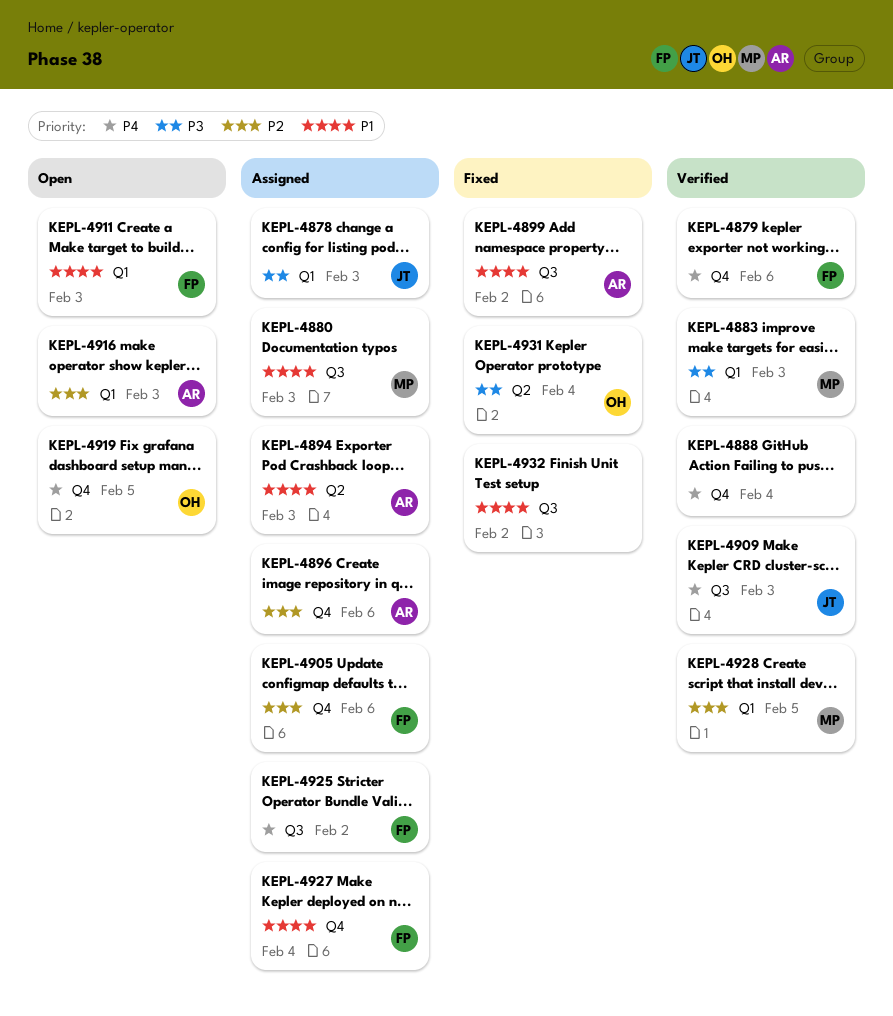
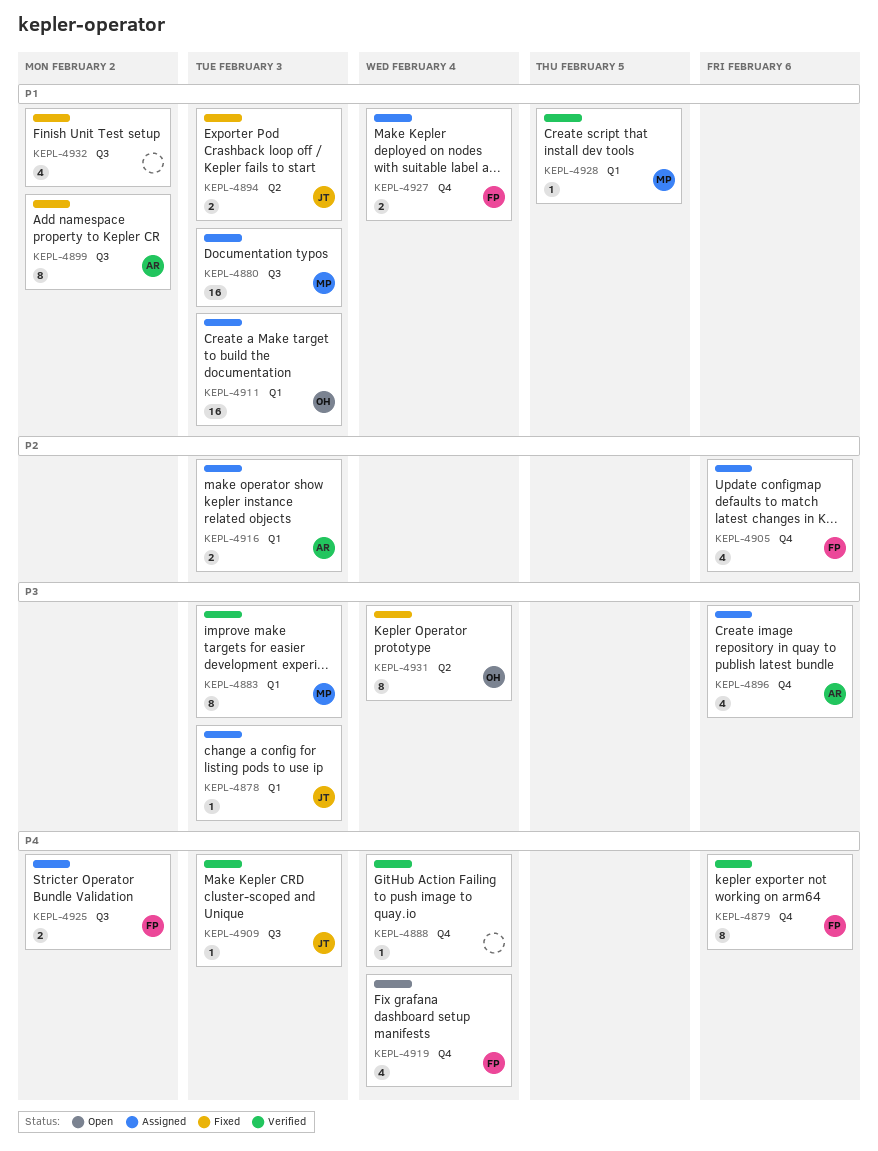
KEPL-4894, status: Assigned -> Fixed
KEPL-4894, owner: AR -> JT
KEPL-4896, priority: P2 -> P3
KEPL-4911, status: Open -> Assigned
KEPL-4911, owner: FP -> OH
KEPL-4916, status: Open -> Assigned
KEPL-4919, owner: OH -> FP
KEPL-4919, due: Feb 5 -> Feb 4
KEPL-4928, priority: P2 -> P1

